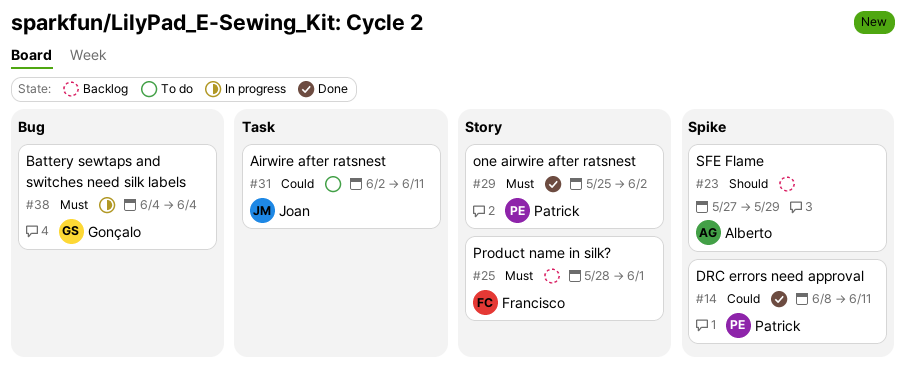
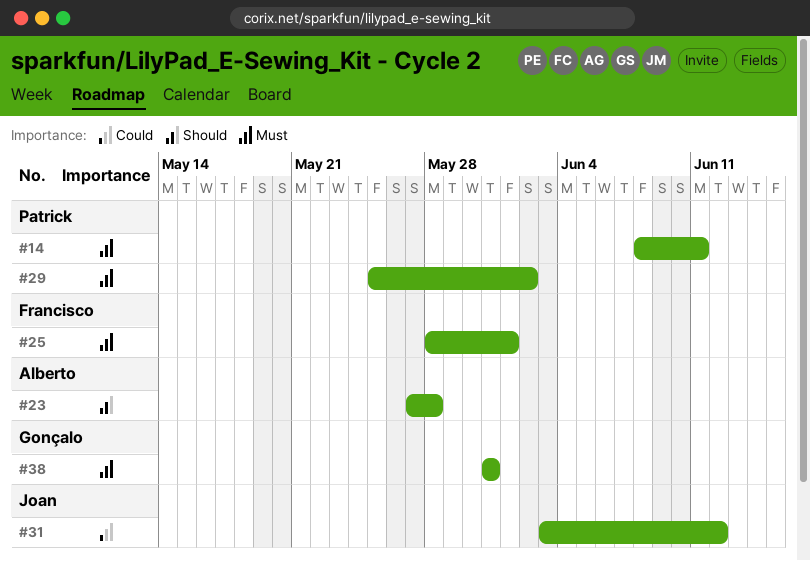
#14, priority: Could -> Must
#23, due: May 29 -> May 28
#31, start: Jun 2 -> Jun 3
#31, due: Jun 11 -> Jun 12
#38, start: Jun 4 -> May 31
#38, due: Jun 4 -> May 31

